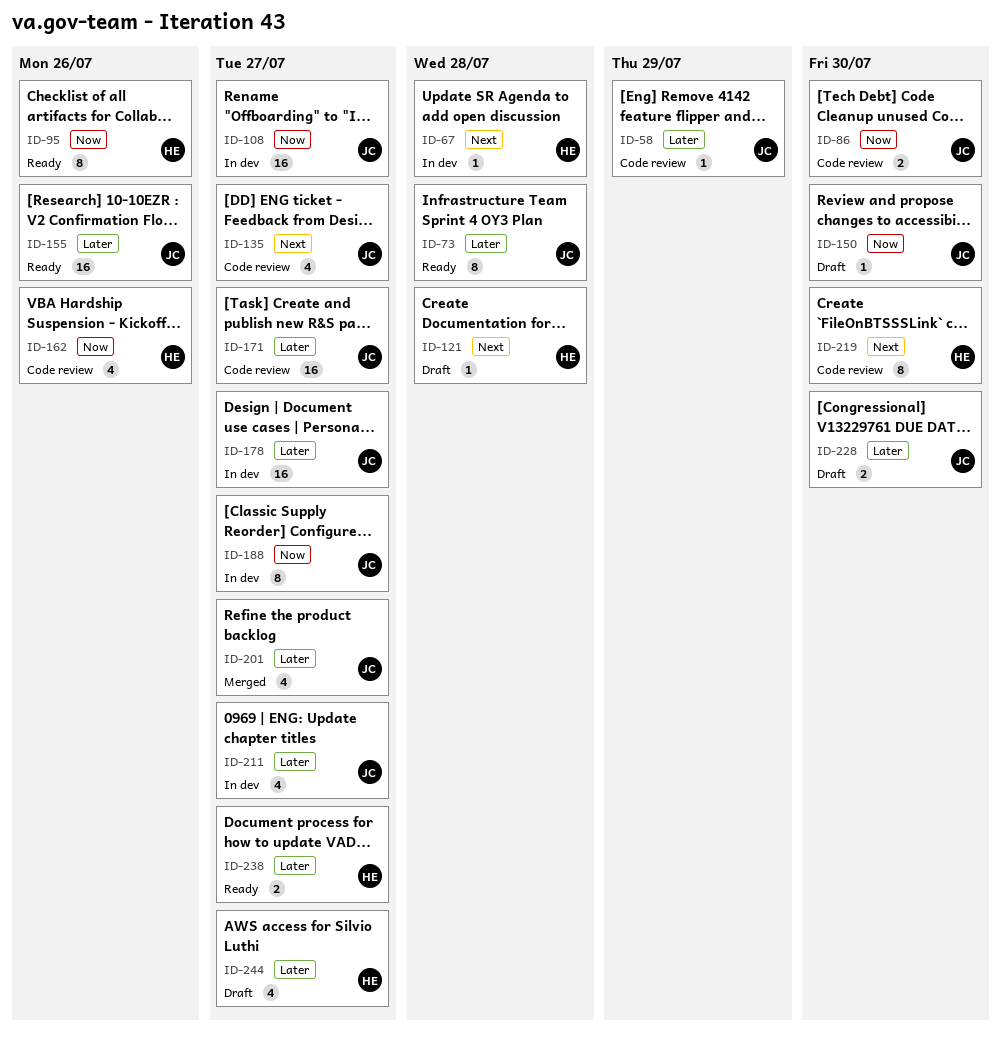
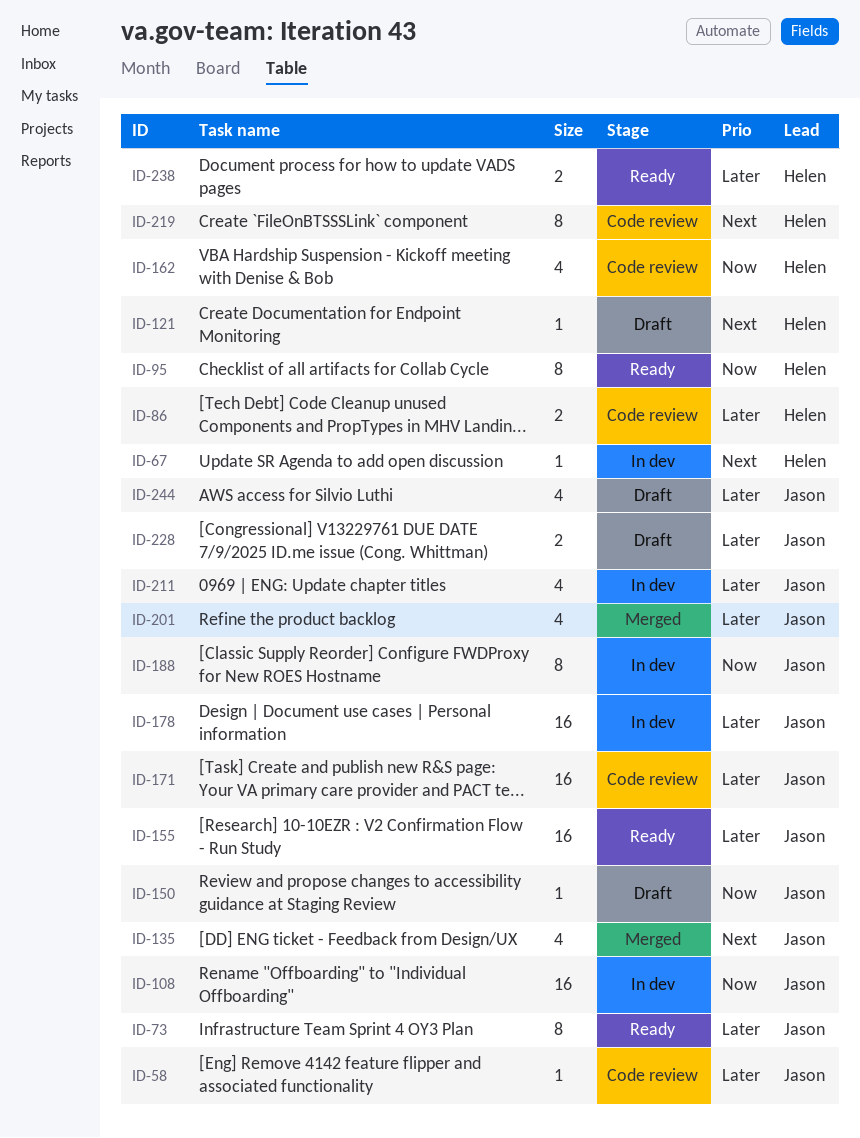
ID-86, owner: Jason -> Helen
ID-86, priority: Now -> Later
ID-135, status: Code review -> Merged
ID-244, owner: Helen -> Jason

